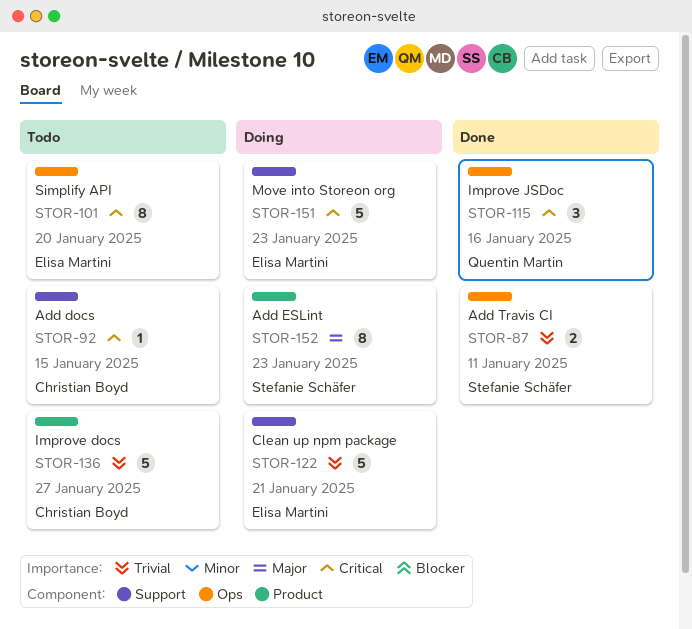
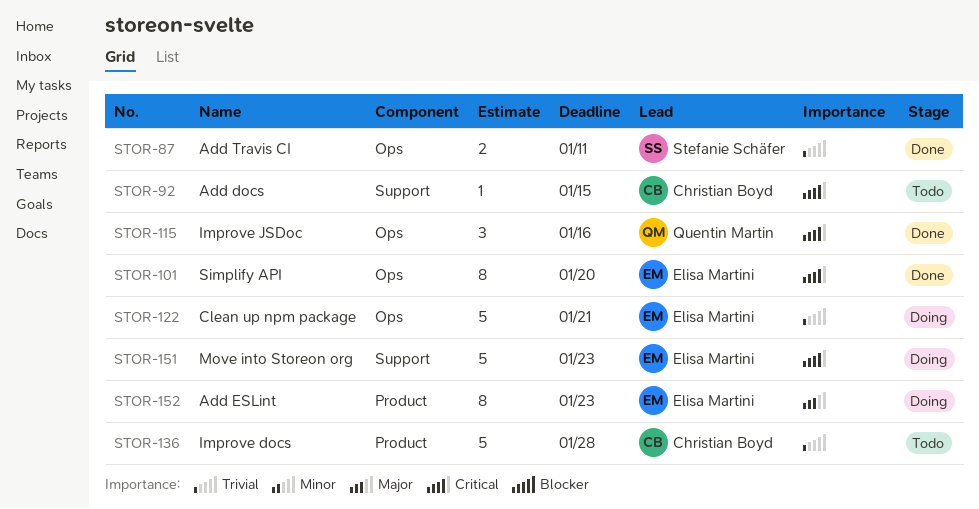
STOR-101, status: Todo -> Done
STOR-122, label: Support -> Ops
STOR-136, due: Jan 27 -> Jan 28
STOR-152, owner: Stefanie Schäfer -> Elisa Martini

